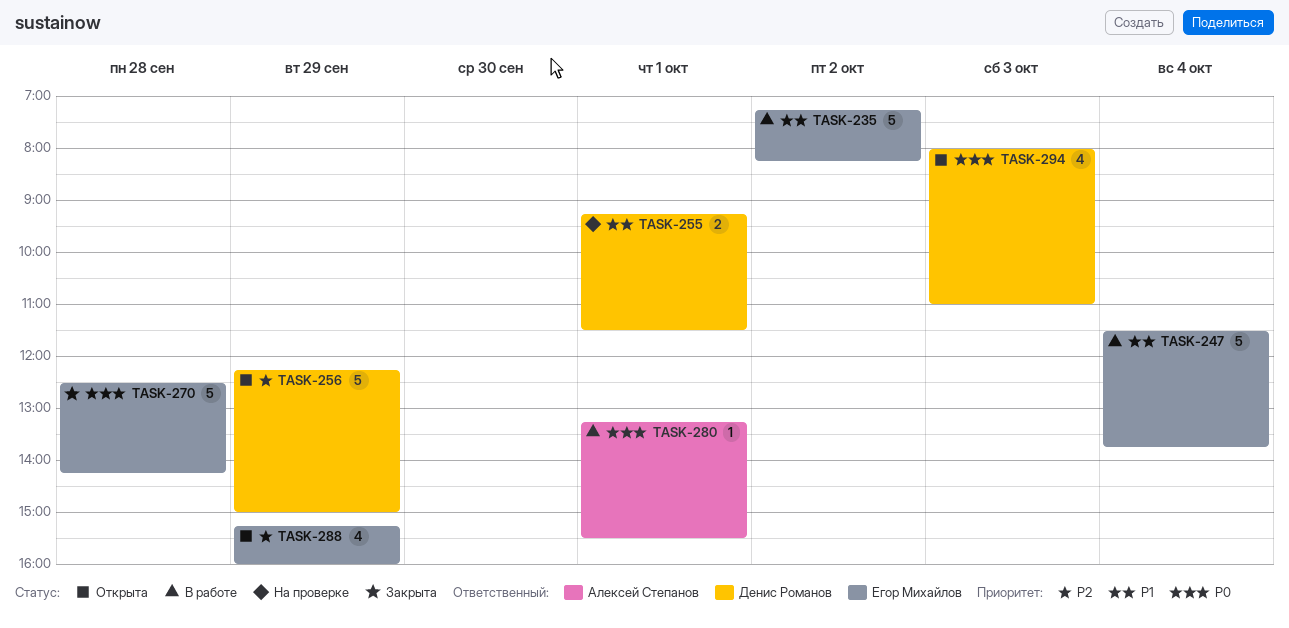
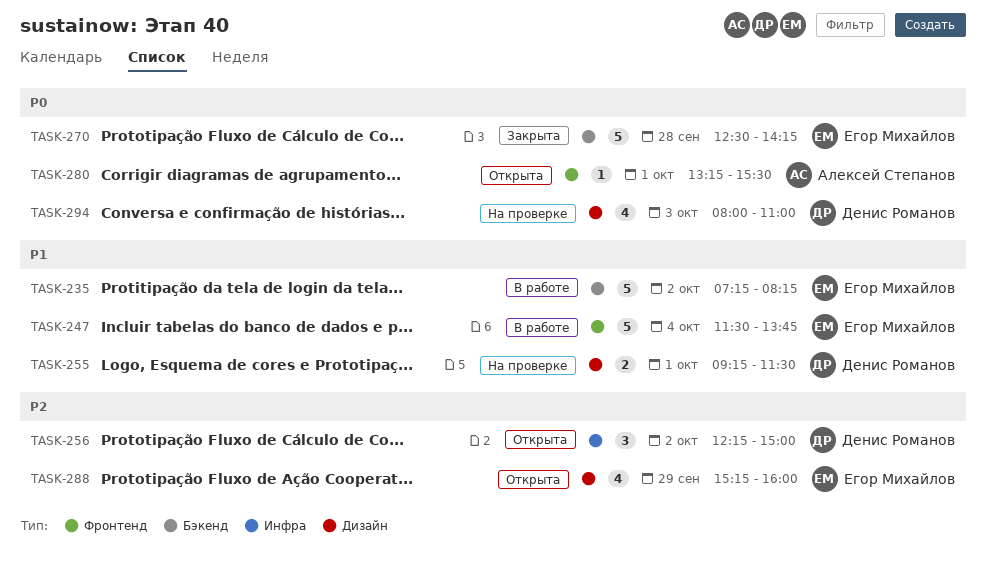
TASK-256, estimate: 5 -> 3
TASK-256, day: Sep 29 -> Oct 2
TASK-280, status: В работе -> Открыта
TASK-294, status: Открыта -> На проверке

